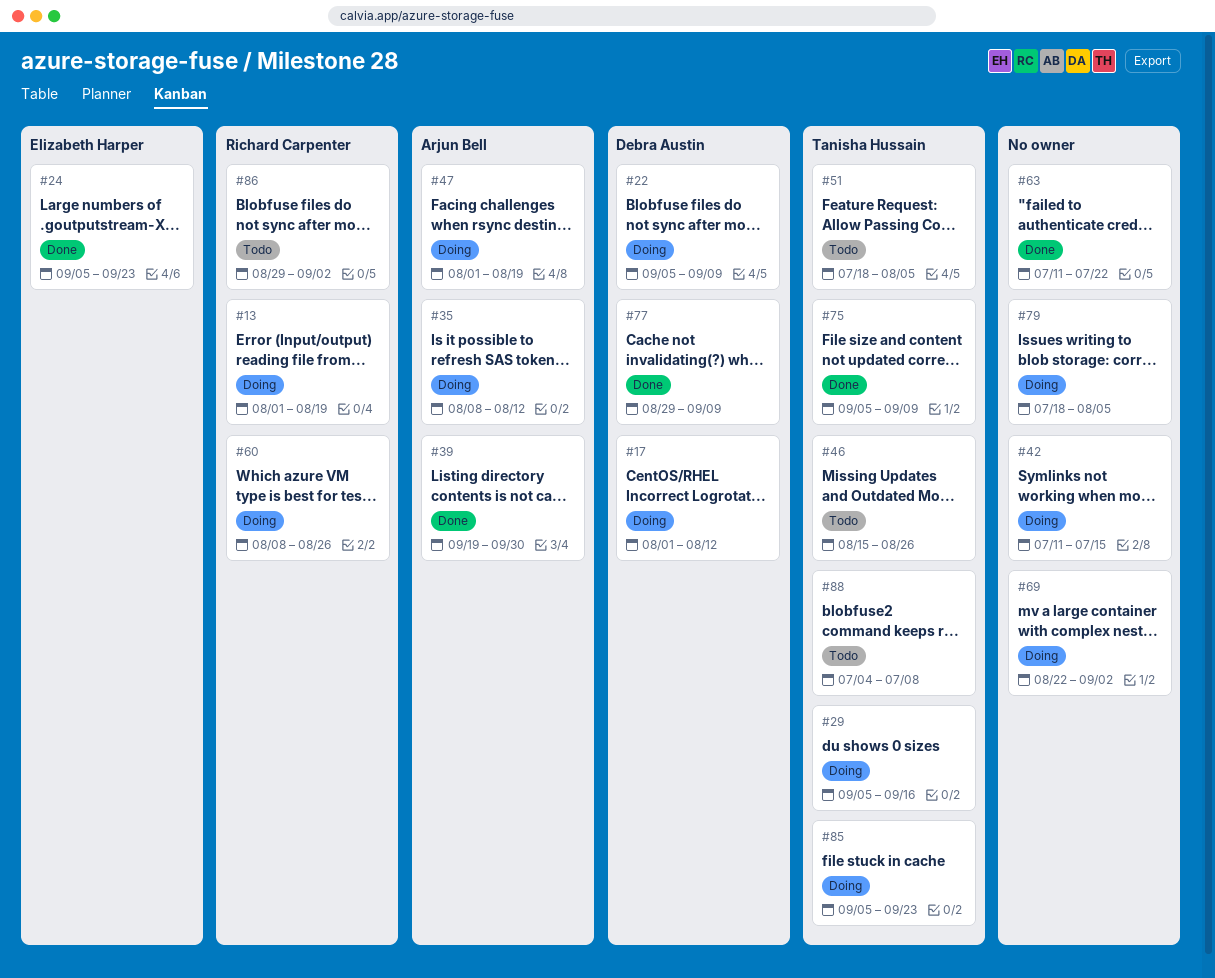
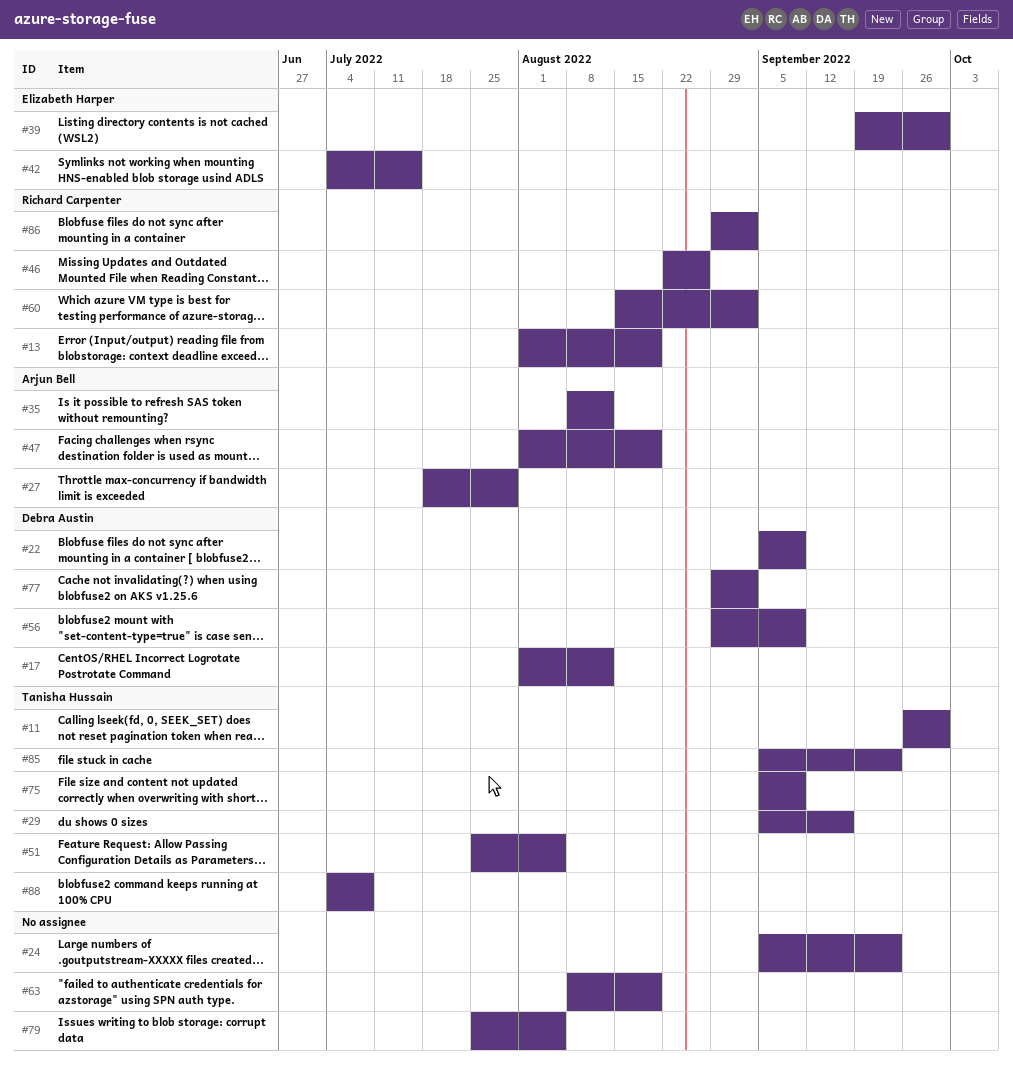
#11: none -> present
#24, owner: Elizabeth Harper -> none
#27: none -> present
#39, owner: Arjun Bell -> Elizabeth Harper
#42, owner: none -> Elizabeth Harper
#42, start: Jul 11 -> Jul 4
#46, owner: Tanisha Hussain -> Richard Carpenter
#46, start: Aug 15 -> Aug 22
#51, start: Jul 18 -> Jul 25
#56: none -> present
#60, start: Aug 8 -> Aug 15
#60, due: Aug 26 -> Sep 2
#63, start: Jul 11 -> Aug 8
#63, due: Jul 22 -> Aug 19
#69: present -> none
#77, due: Sep 9 -> Sep 2
#79, start: Jul 18 -> Jul 25

